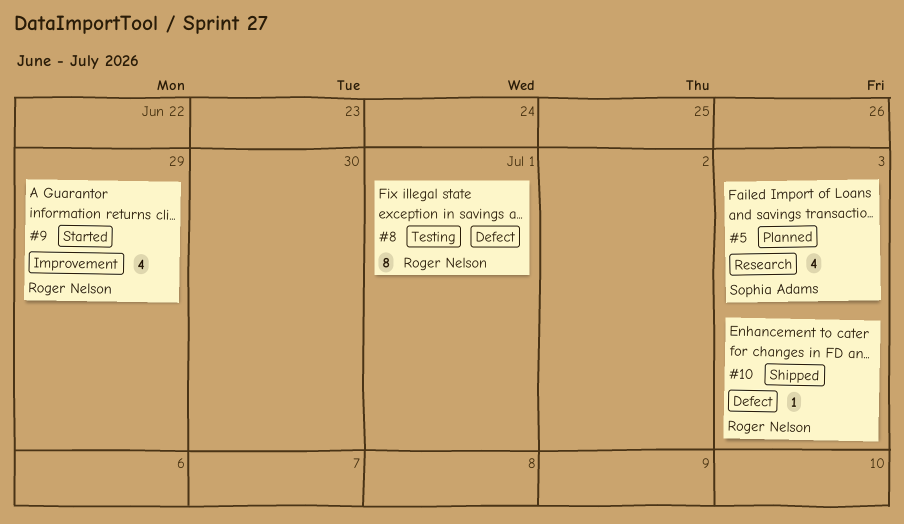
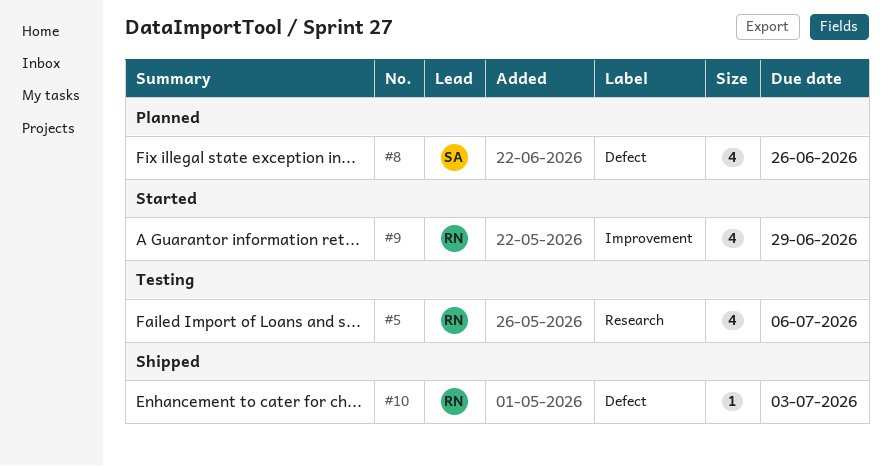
#5, status: Planned -> Testing
#5, owner: Sophia Adams -> Roger Nelson
#5, due: Jul 3 -> Jul 6
#8, status: Testing -> Planned
#8, owner: Roger Nelson -> Sophia Adams
#8, estimate: 8 -> 4
#8, due: Jul 1 -> Jun 26

